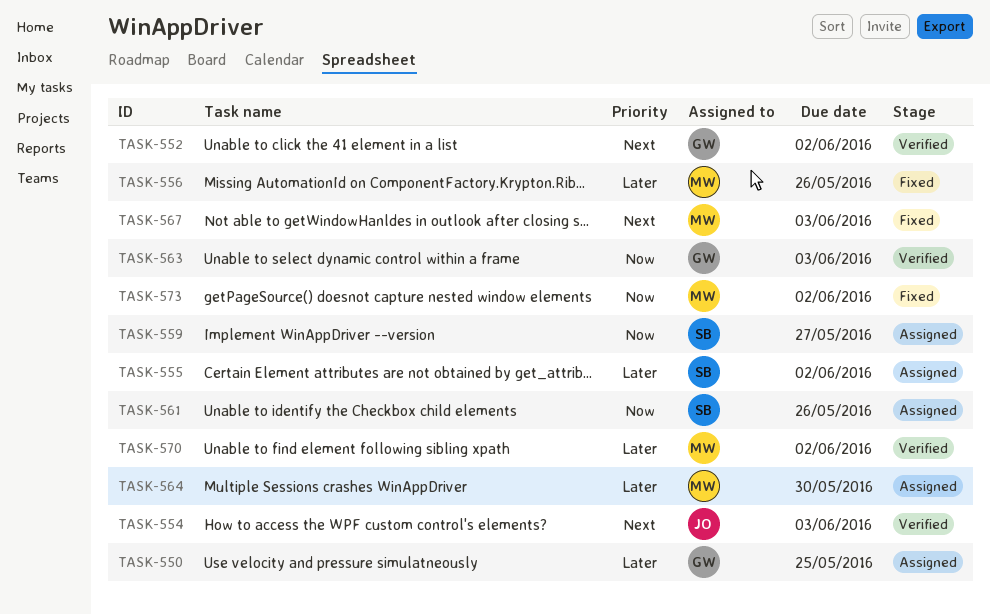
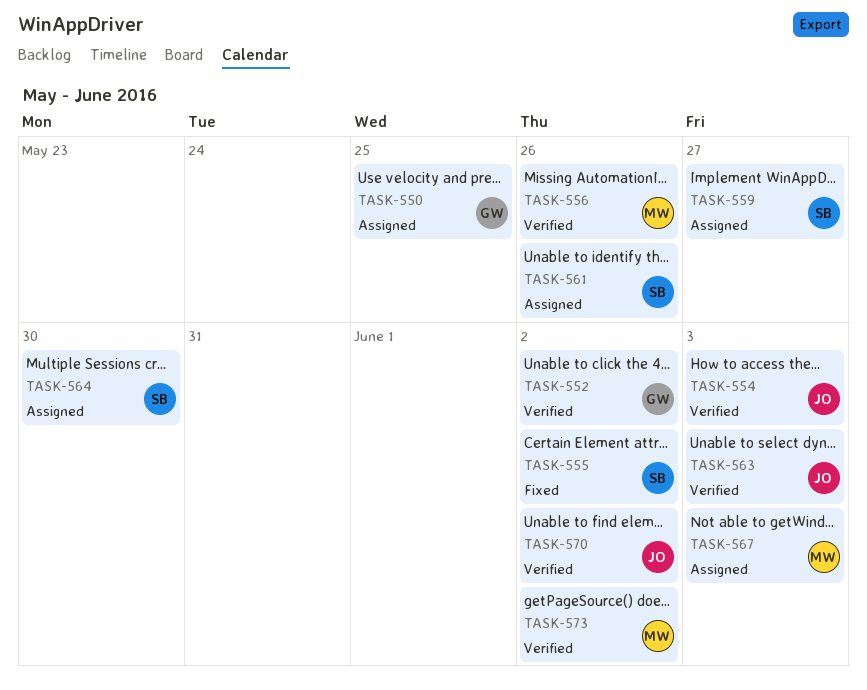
TASK-555, status: Assigned -> Fixed
TASK-556, status: Fixed -> Verified
TASK-563, owner: GW -> JO
TASK-564, owner: MW -> SB
TASK-567, status: Fixed -> Assigned
TASK-570, owner: MW -> JO
TASK-573, status: Fixed -> Verified

